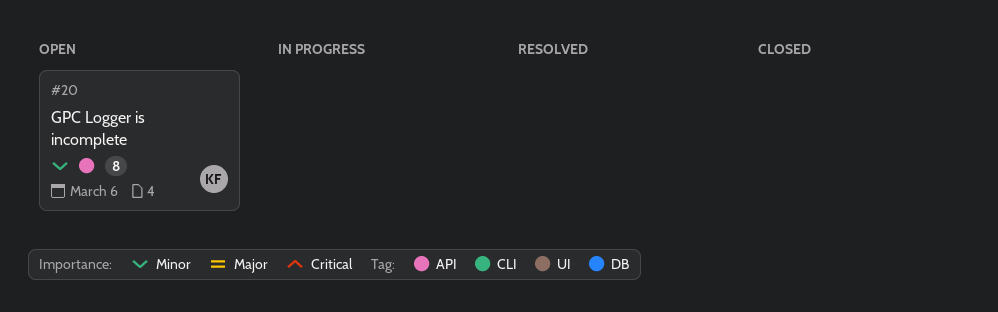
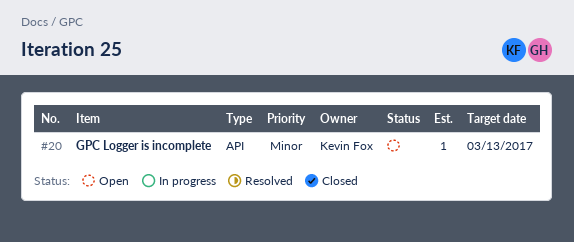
#20, estimate: 8 -> 1
#20, due: Mar 6 -> Mar 13

